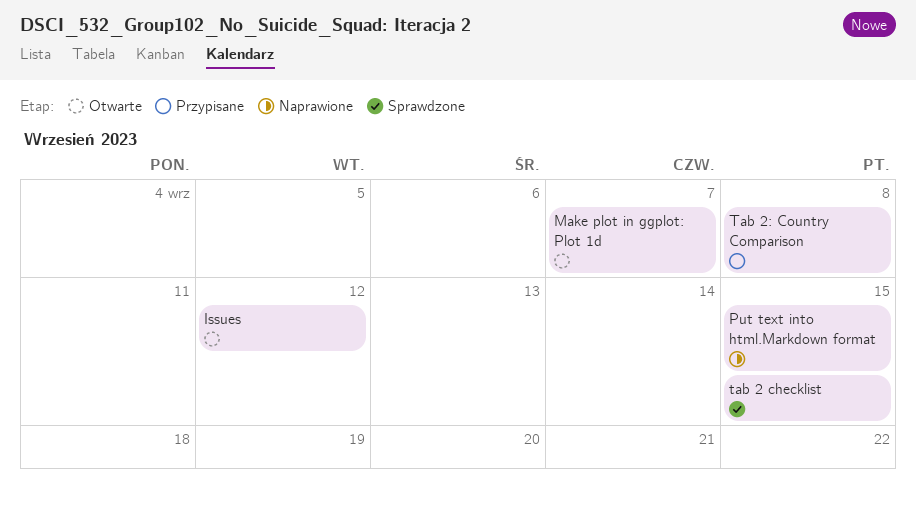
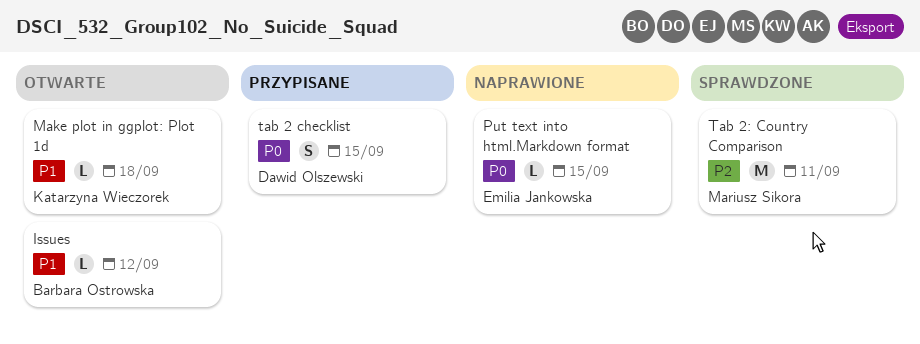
Make plot in ggplot: Plot 1d, due: Sep 7 -> Sep 18
tab 2 checklist, status: Sprawdzone -> Przypisane
Tab 2: Country Comparison, status: Przypisane -> Sprawdzone
Tab 2: Country Comparison, due: Sep 8 -> Sep 11

